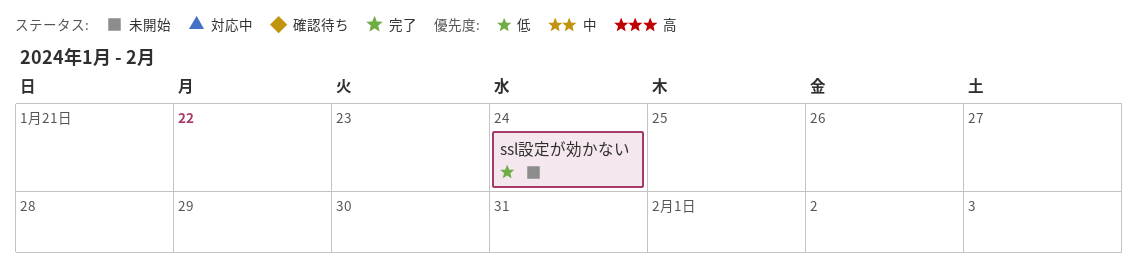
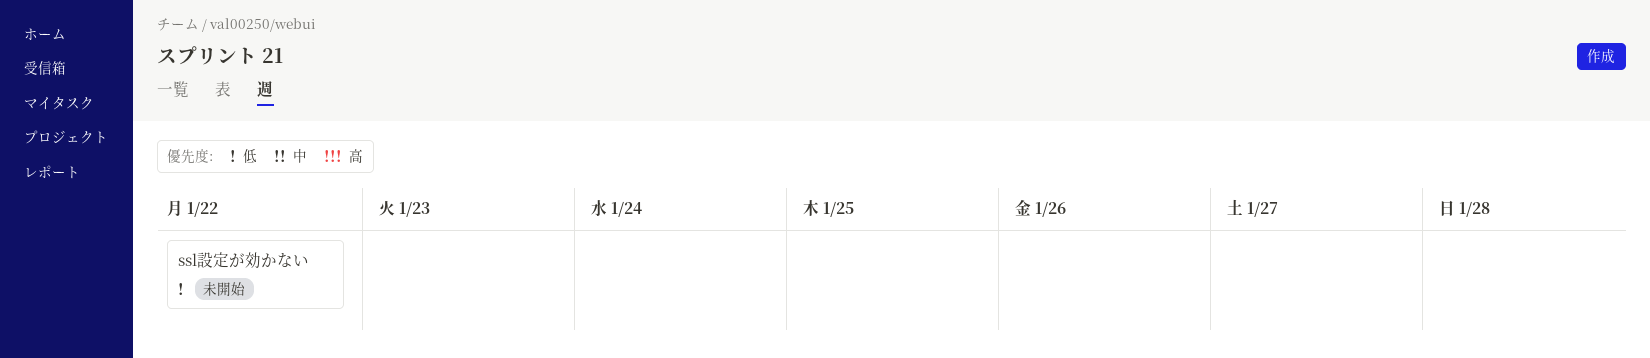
ssl設定が効かない, due: Jan 24 -> Jan 22

